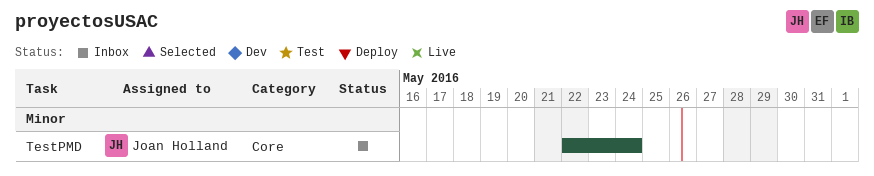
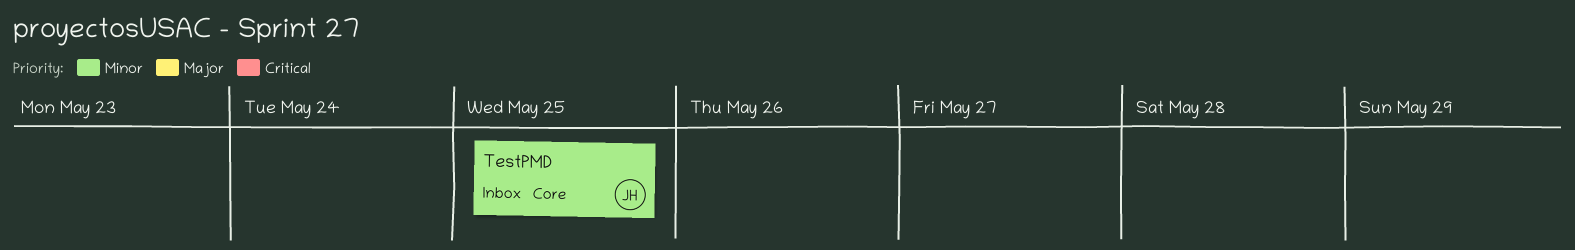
TestPMD, due: May 24 -> May 25

